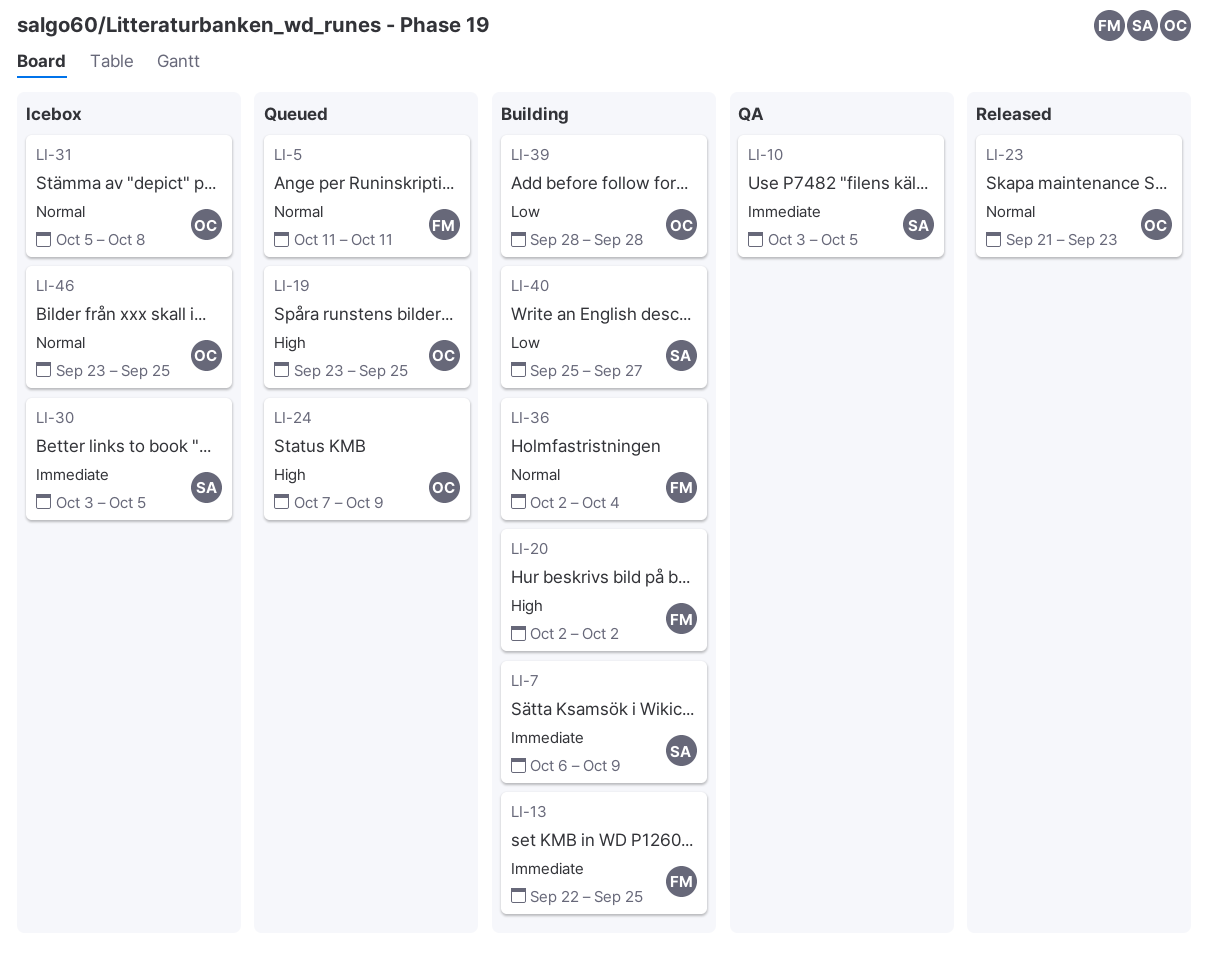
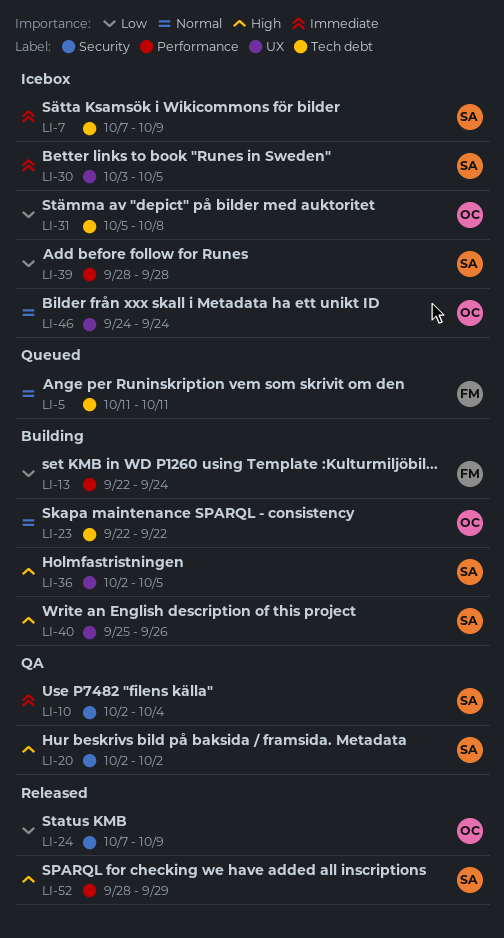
LI-7, status: Building -> Icebox
LI-7, start: Oct 6 -> Oct 7
LI-10, start: Oct 3 -> Oct 2
LI-10, due: Oct 5 -> Oct 4
LI-13, priority: Immediate -> Low
LI-13, due: Sep 25 -> Sep 24
LI-19: present -> none
LI-20, status: Building -> QA
LI-20, owner: FM -> SA
LI-23, status: Released -> Building
LI-23, start: Sep 21 -> Sep 22
LI-23, due: Sep 23 -> Sep 22
LI-24, status: Queued -> Released
LI-24, priority: High -> Low
LI-31, priority: Normal -> Low
LI-36, owner: FM -> SA
LI-36, priority: Normal -> High
LI-36, due: Oct 4 -> Oct 5
LI-39, status: Building -> Icebox
LI-39, owner: OC -> SA
LI-40, priority: Low -> High
LI-40, due: Sep 27 -> Sep 26
LI-46, start: Sep 23 -> Sep 24
LI-46, due: Sep 25 -> Sep 24
LI-52: none -> present

